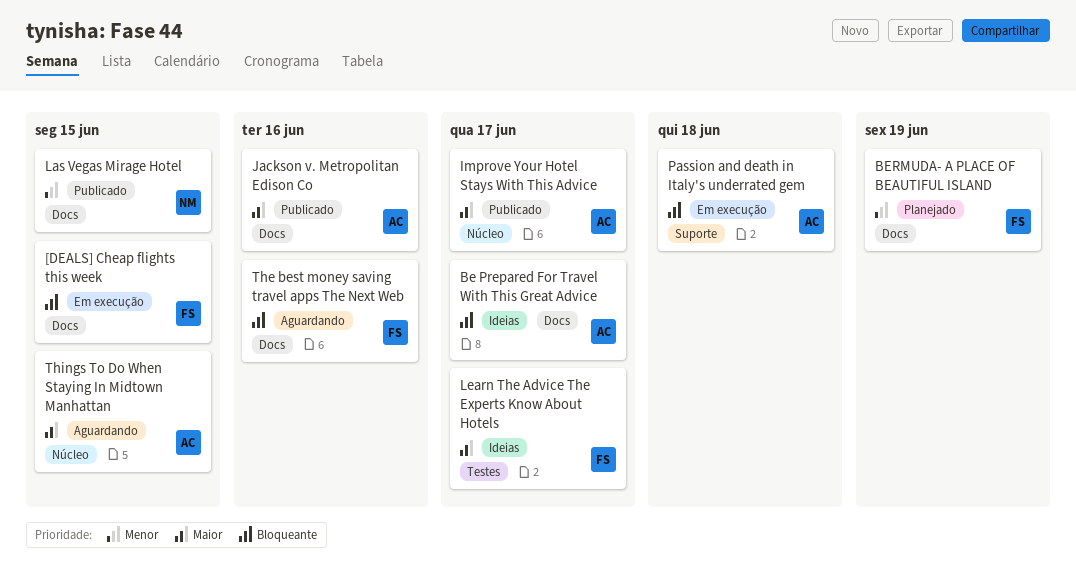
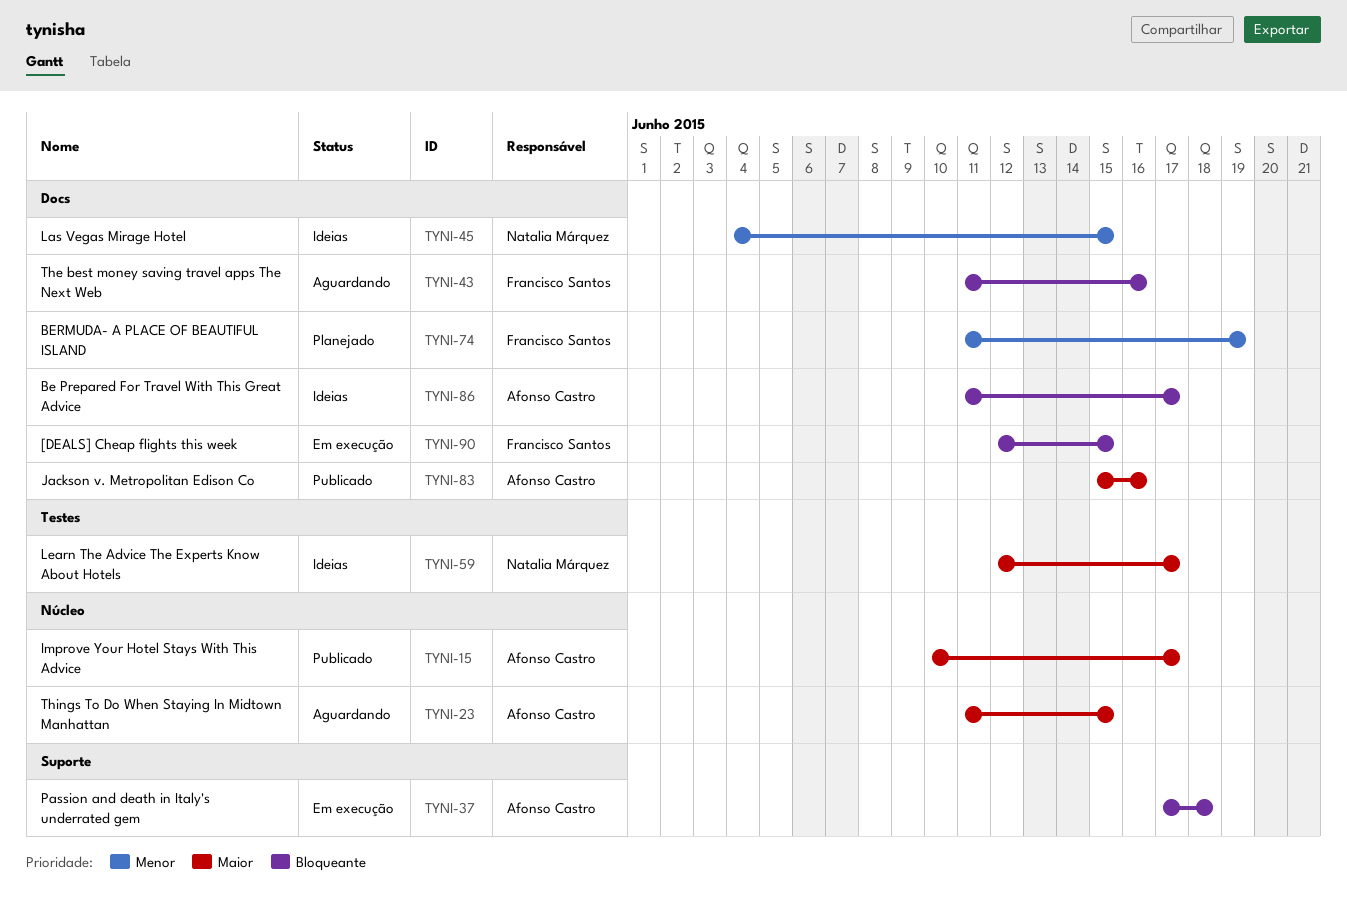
Las Vegas Mirage Hotel, status: Publicado -> Ideias
Learn The Advice The Experts Know About Hotels, owner: Francisco Santos -> Natalia Márquez

